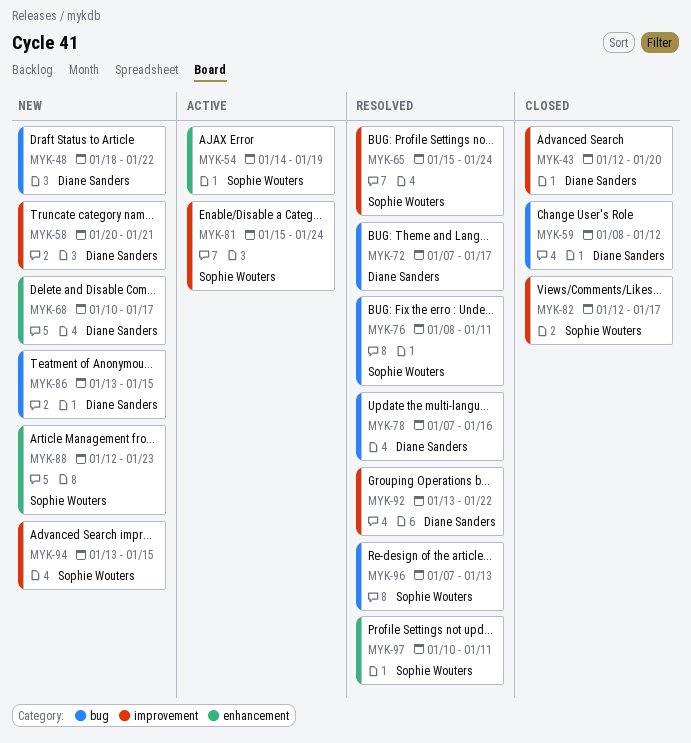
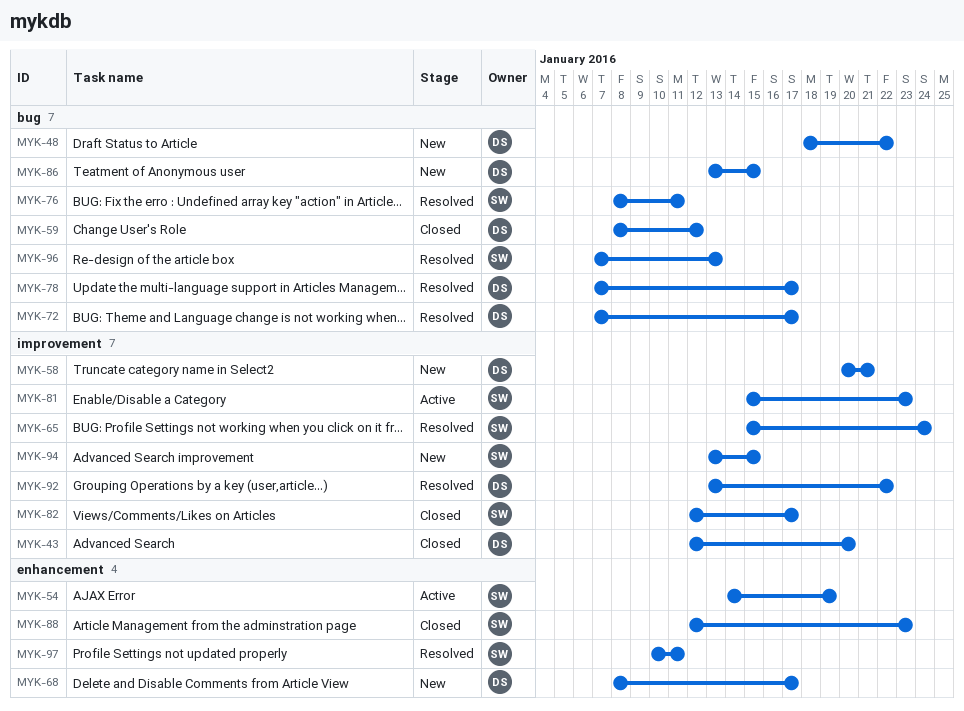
MYK-68, start: Jan 10 -> Jan 8
MYK-78, due: Jan 16 -> Jan 17
MYK-81, due: Jan 24 -> Jan 23
MYK-88, status: New -> Closed

